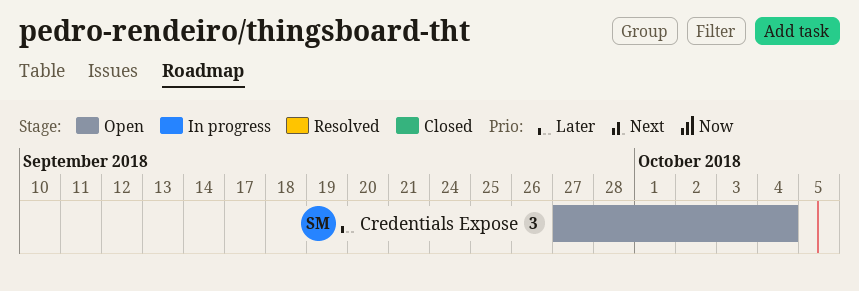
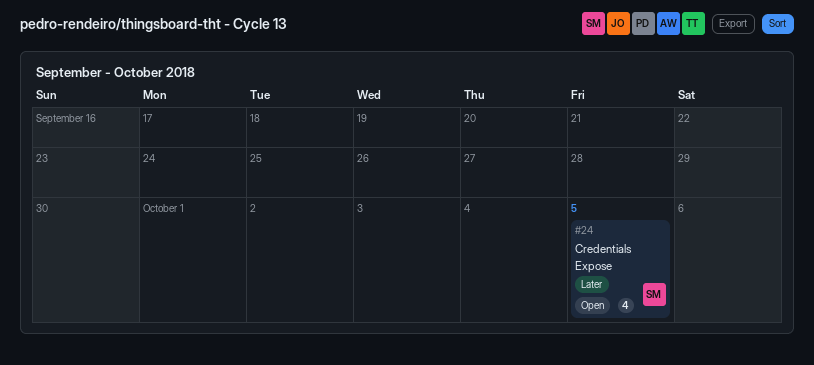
Credentials Expose, estimate: 3 -> 4
Credentials Expose, due: Oct 4 -> Oct 5

